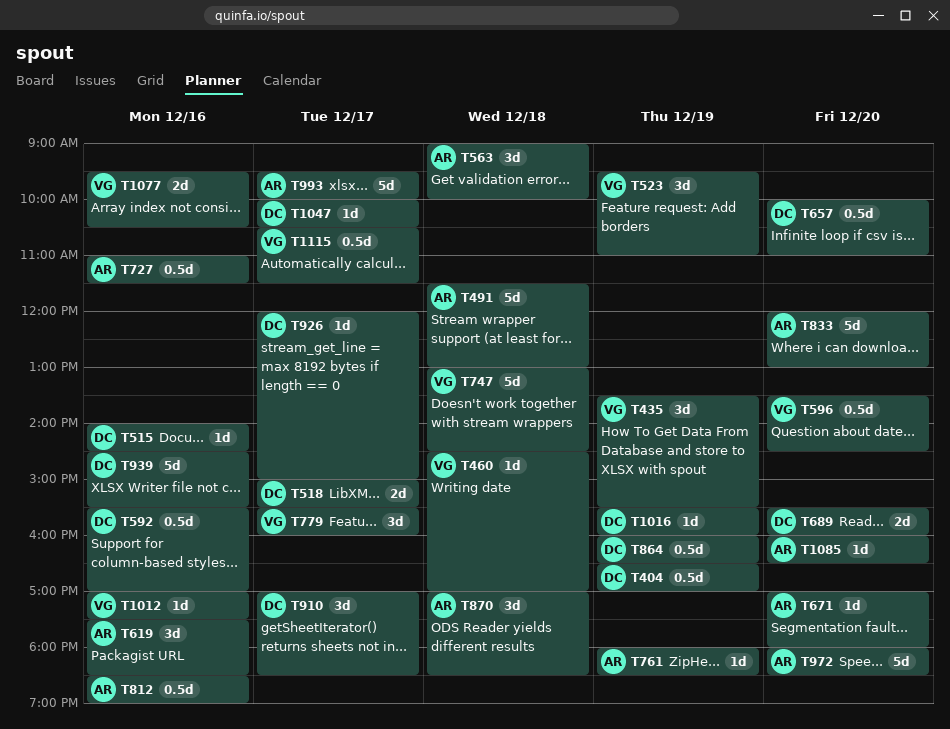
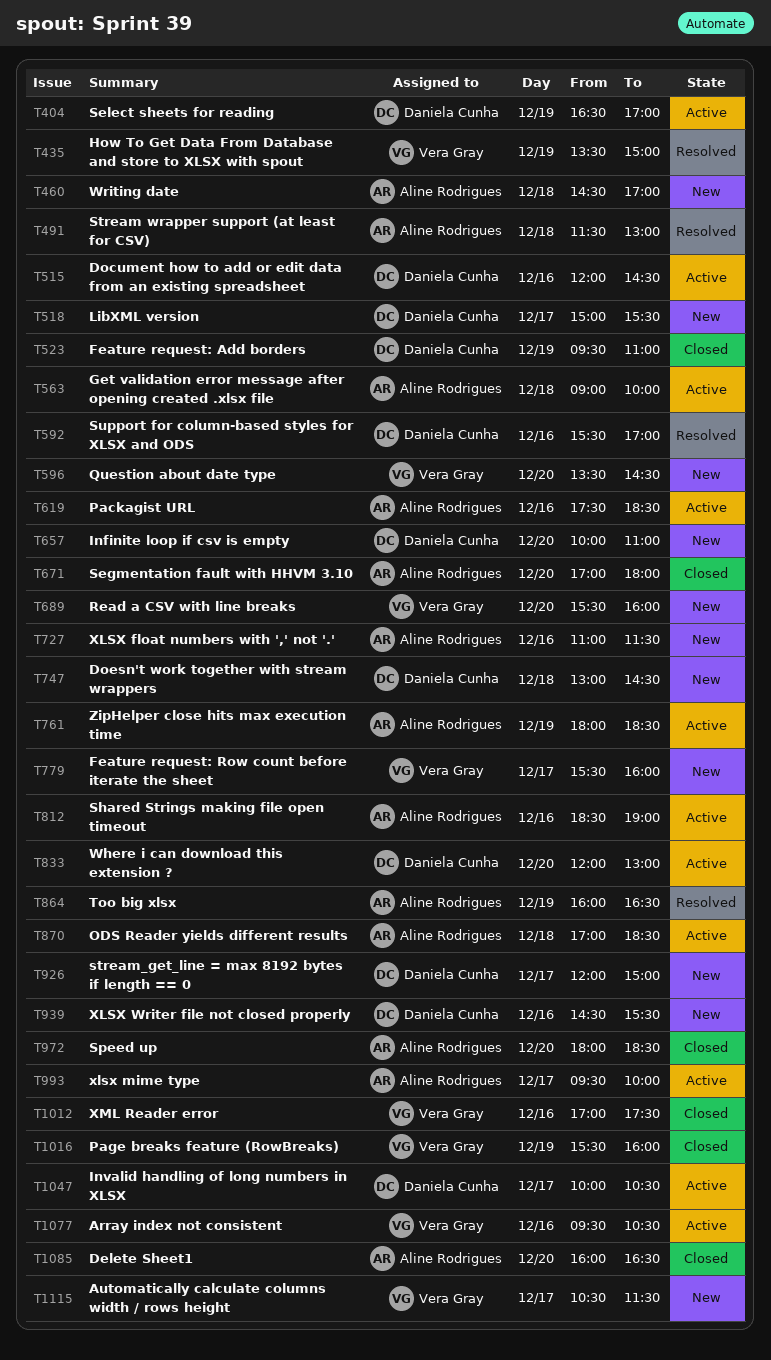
T435, ends: 15:30 -> 15:00
T460, owner: Vera Gray -> Aline Rodrigues
T515, begins: 14:00 -> 12:00
T523, owner: Vera Gray -> Daniela Cunha
T689, owner: Daniela Cunha -> Vera Gray
T747, owner: Vera Gray -> Daniela Cunha
T833, owner: Aline Rodrigues -> Daniela Cunha
T864, owner: Daniela Cunha -> Aline Rodrigues
T910: present -> none
T1016, owner: Daniela Cunha -> Vera Gray

